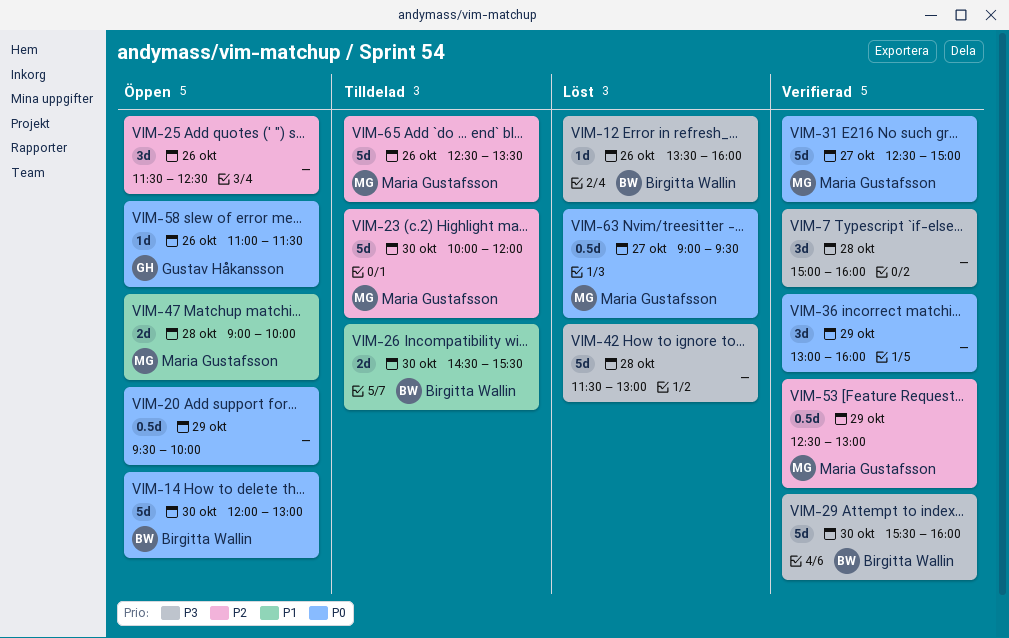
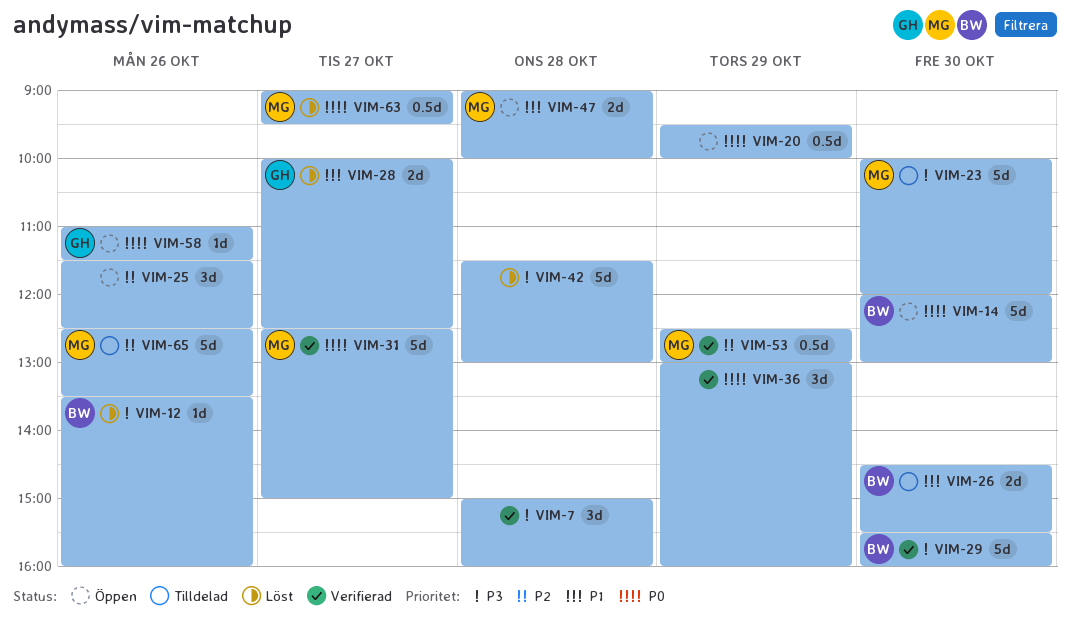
VIM-23, priority: P2 -> P3
VIM-28: none -> present

